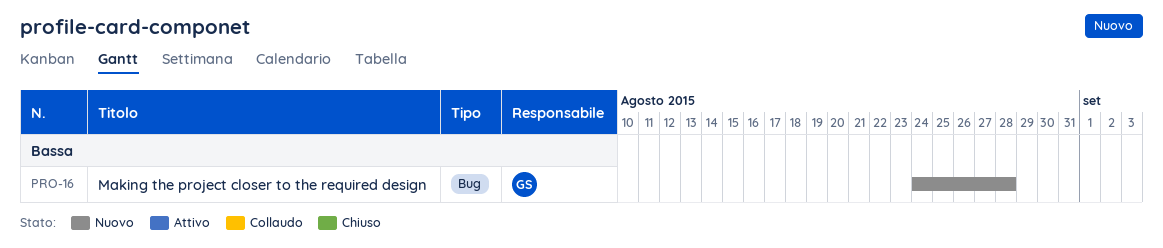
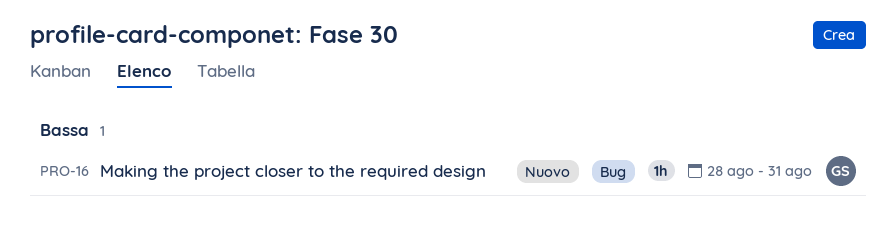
PRO-16, start: Aug 24 -> Aug 28
PRO-16, due: Aug 28 -> Aug 31

